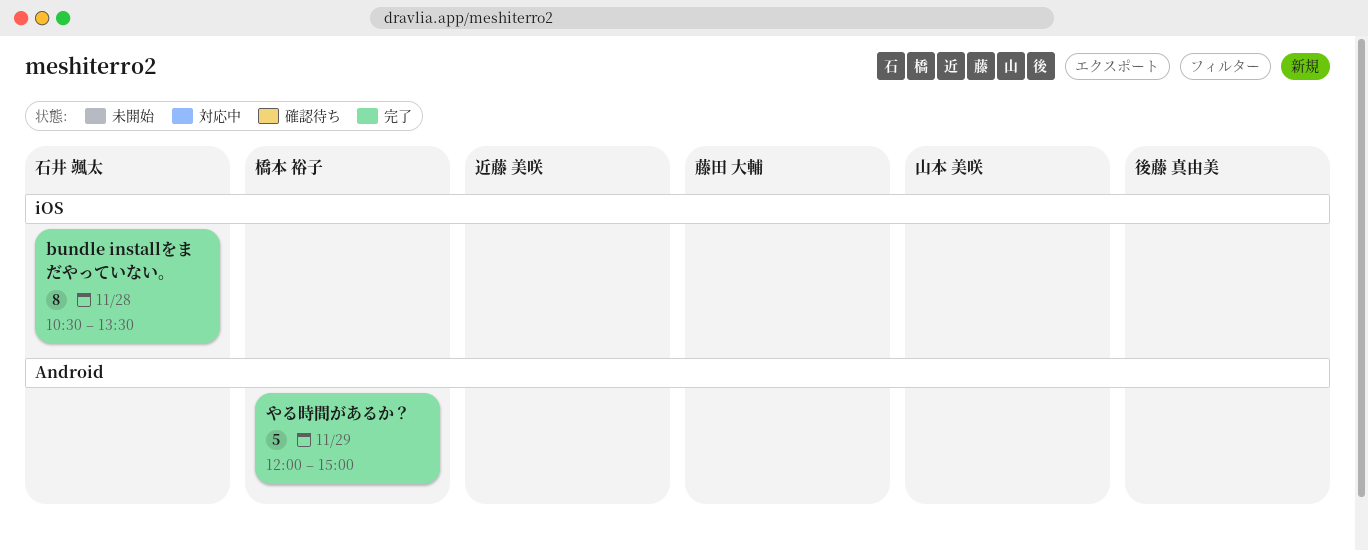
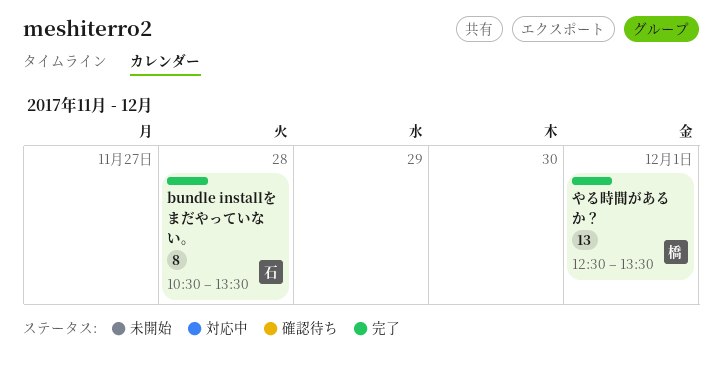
やる時間があるか？, estimate: 5 -> 13
やる時間があるか？, day: Nov 29 -> Dec 1
やる時間があるか？, begins: 12:00 -> 12:30
やる時間があるか？, ends: 15:00 -> 13:30

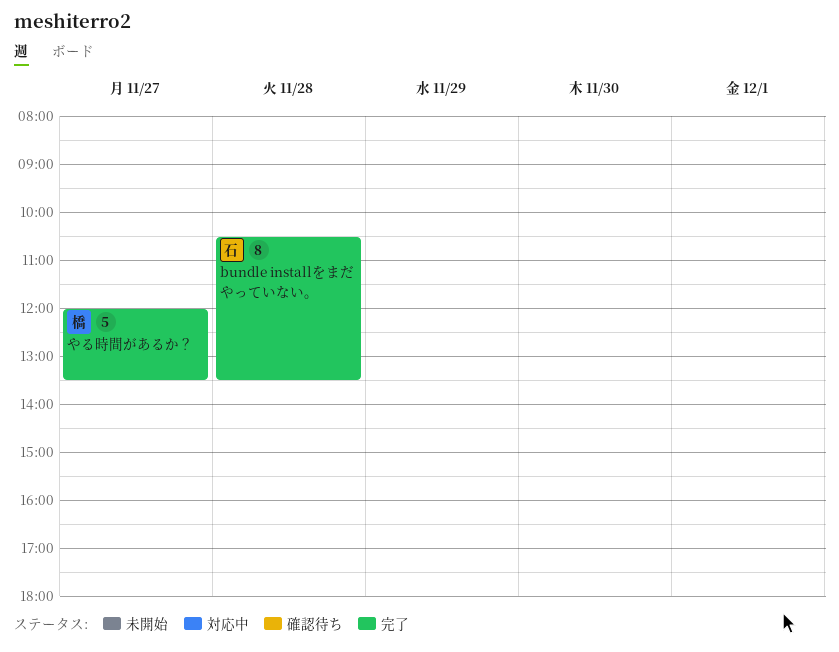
やる時間があるか？, estimate: 13 -> 5
やる時間があるか？, day: Dec 1 -> Nov 27
やる時間があるか？, begins: 12:30 -> 12:00

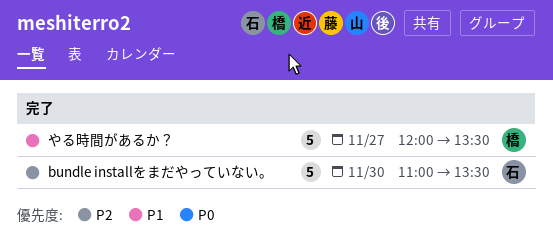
bundle installをまだやっていない。, estimate: 8 -> 5
bundle installをまだやっていない。, day: Nov 28 -> Nov 30
bundle installをまだやっていない。, begins: 10:30 -> 11:00

